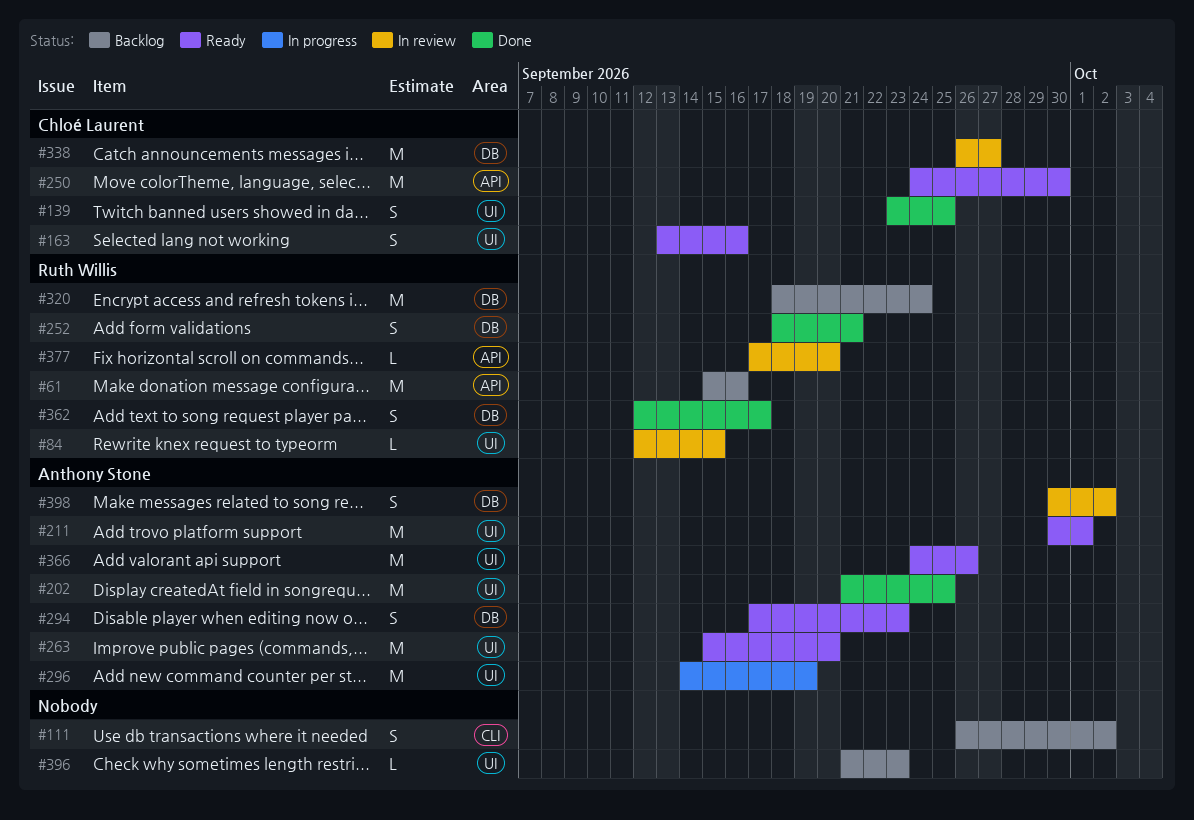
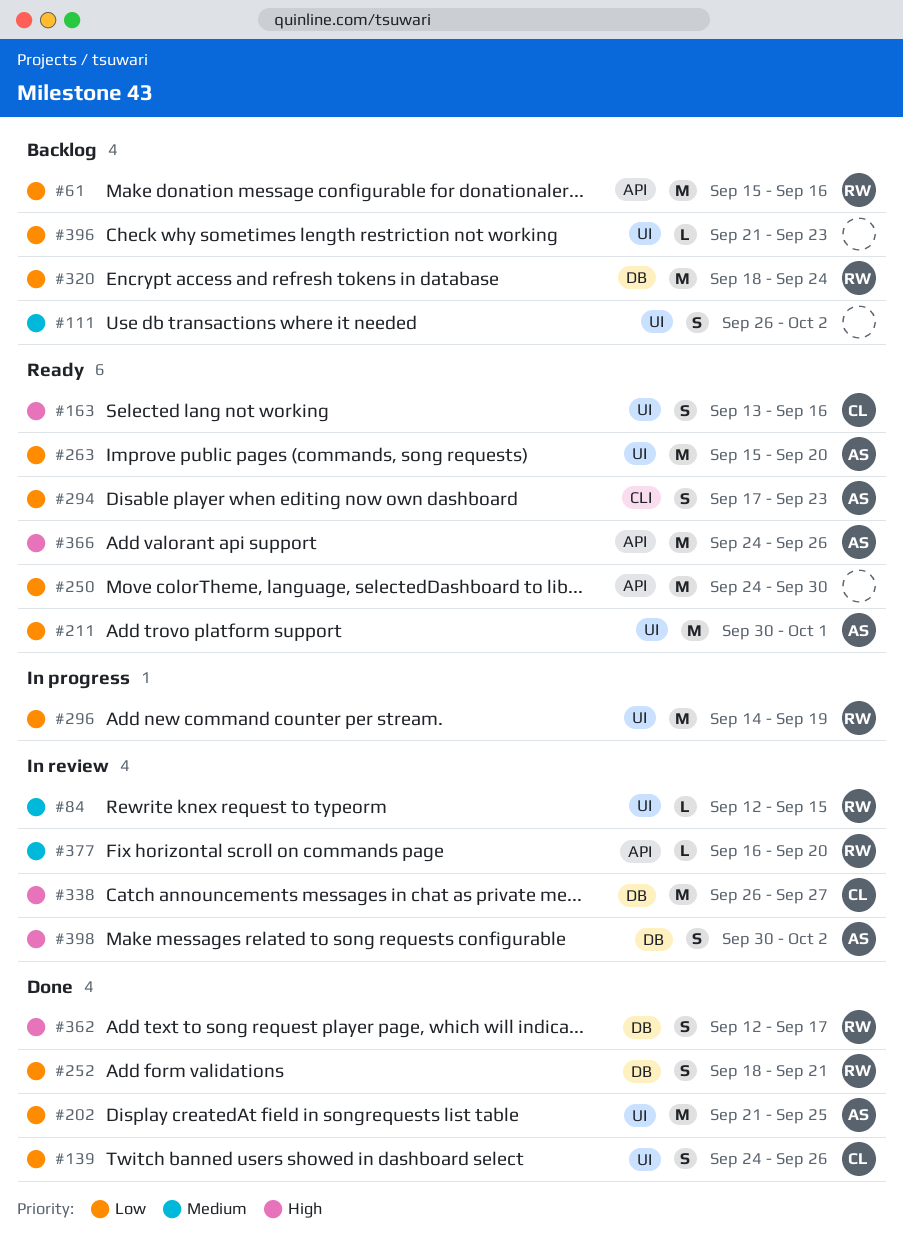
#111, label: CLI -> UI
#139, start: Sep 23 -> Sep 24
#139, due: Sep 25 -> Sep 26
#250, owner: Chloé Laurent -> none
#294, label: DB -> CLI
#296, owner: Anthony Stone -> Ruth Willis
#366, label: UI -> API
#377, start: Sep 17 -> Sep 16

